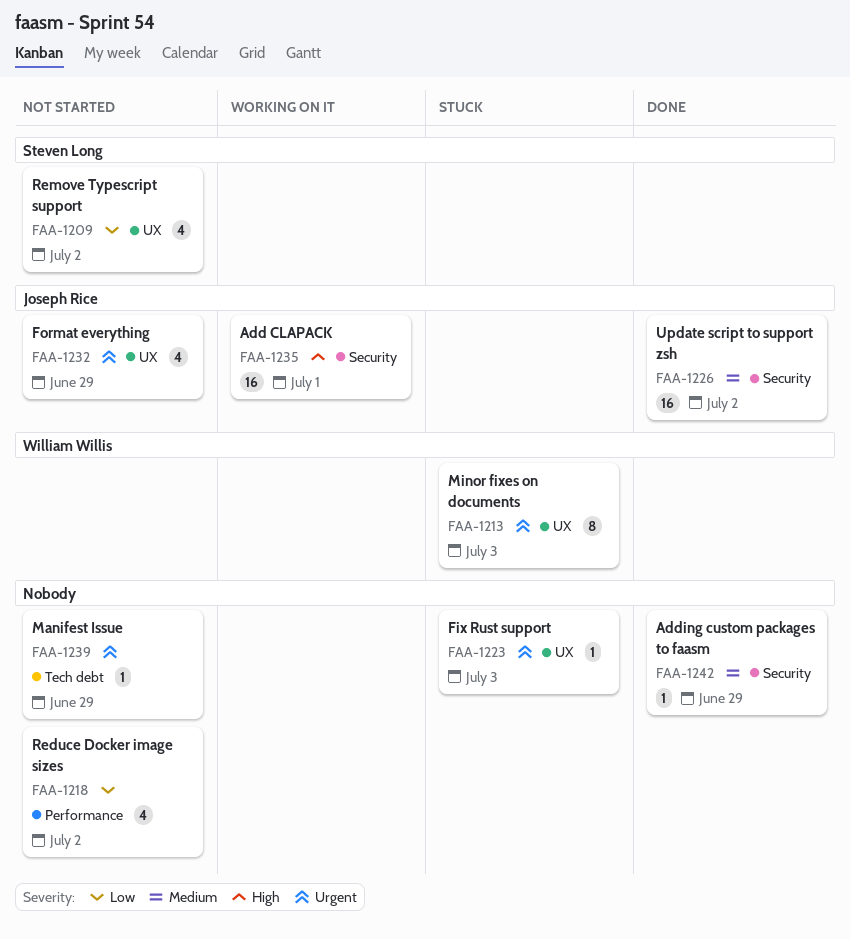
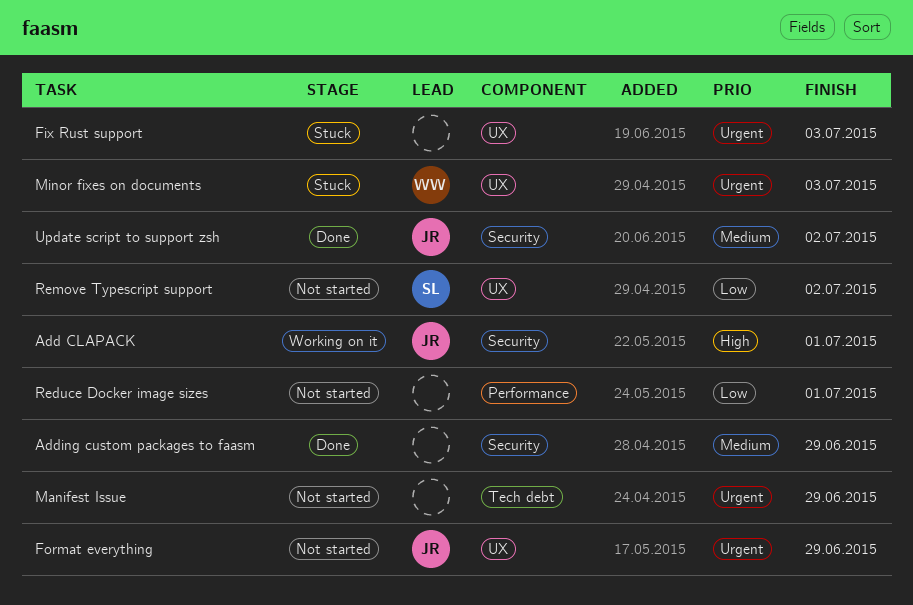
Reduce Docker image sizes, due: Jul 2 -> Jul 1

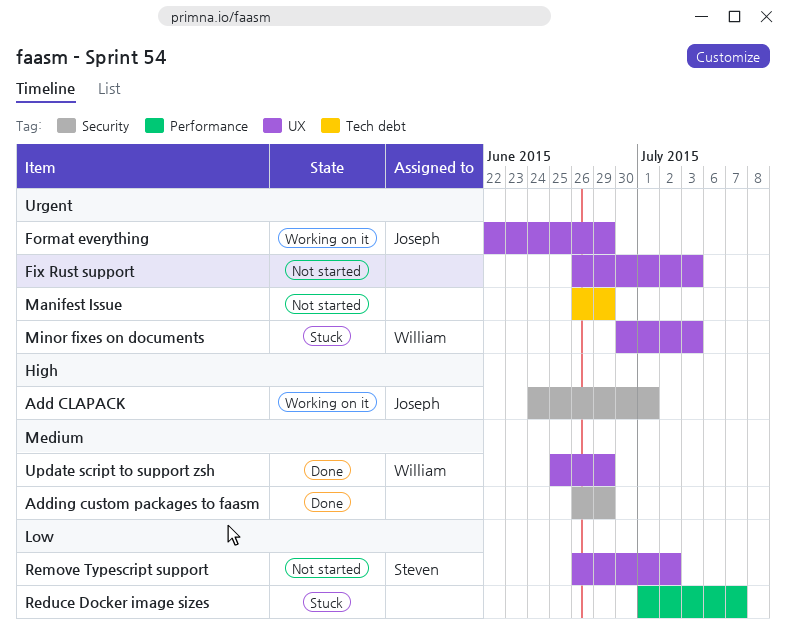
Fix Rust support, status: Stuck -> Not started
Format everything, status: Not started -> Working on it
Reduce Docker image sizes, status: Not started -> Stuck
Reduce Docker image sizes, due: Jul 1 -> Jul 7
Update script to support zsh, owner: Joseph -> William
Update script to support zsh, label: Security -> UX
Update script to support zsh, due: Jul 2 -> Jun 29

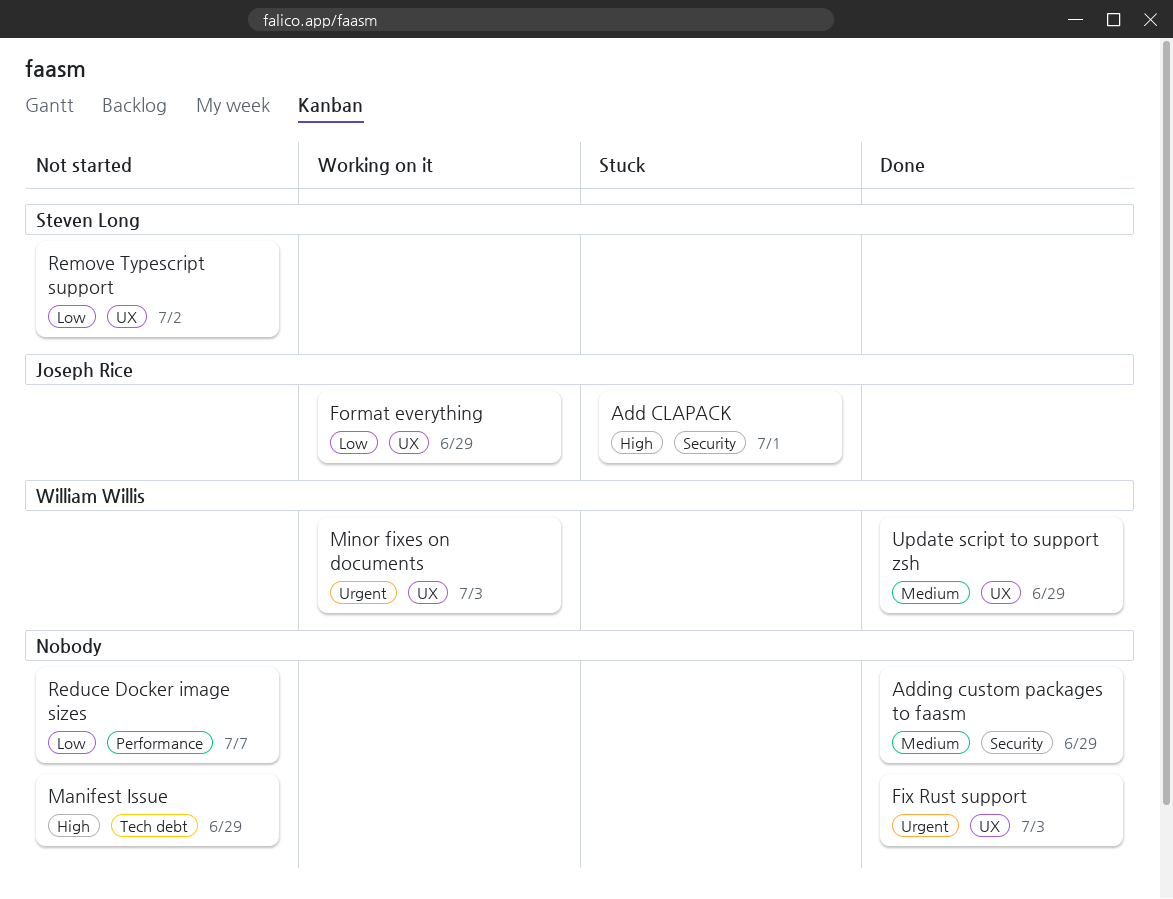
Add CLAPACK, status: Working on it -> Stuck
Fix Rust support, status: Not started -> Done
Format everything, priority: Urgent -> Low
Manifest Issue, priority: Urgent -> High
Minor fixes on documents, status: Stuck -> Working on it
Reduce Docker image sizes, status: Stuck -> Not started

